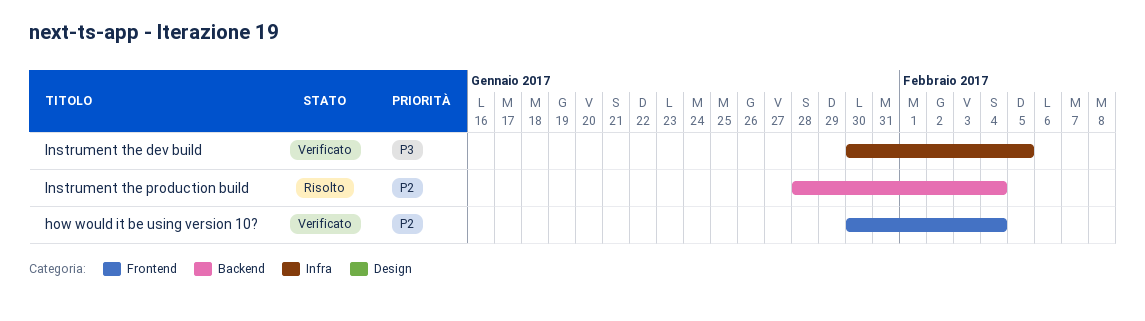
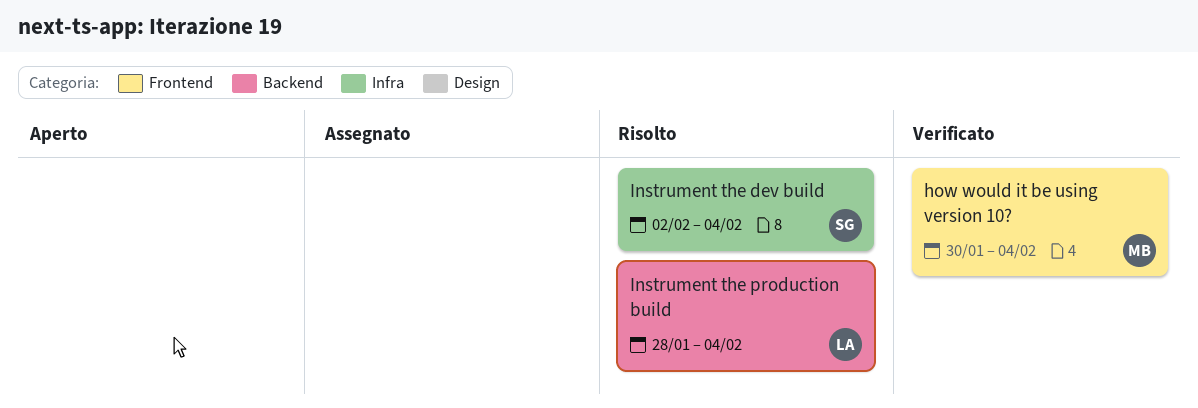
Instrument the dev build, status: Verificato -> Risolto
Instrument the dev build, start: Jan 30 -> Feb 2
Instrument the dev build, due: Feb 5 -> Feb 4

